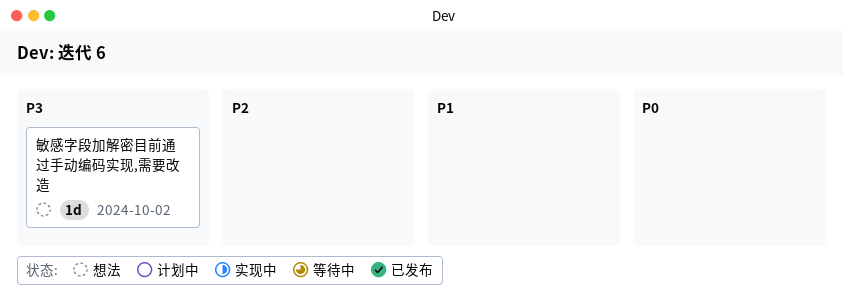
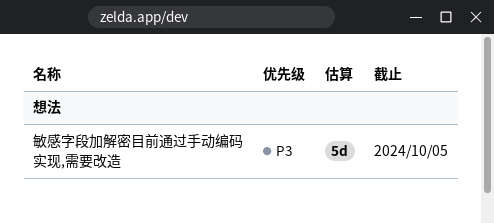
敏感字段加解密目前通过手动编码实现,需要改造, estimate: 1d -> 5d
敏感字段加解密目前通过手动编码实现,需要改造, due: Oct 2 -> Oct 5

